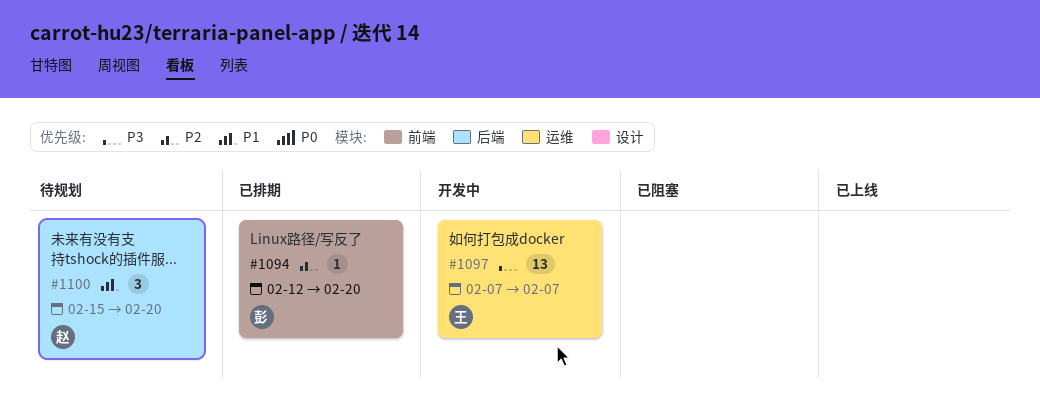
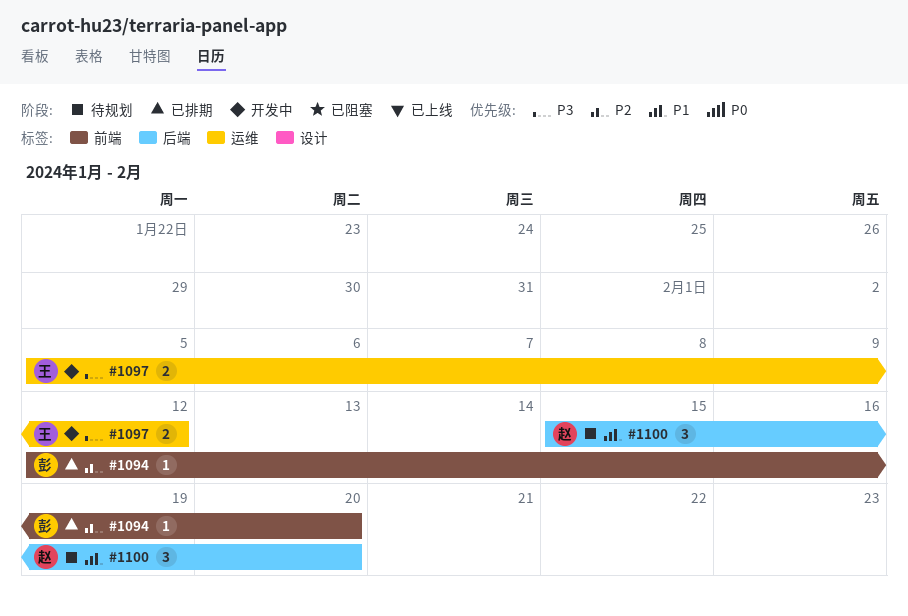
#1097, estimate: 13 -> 2
#1097, start: Feb 7 -> Feb 5
#1097, due: Feb 7 -> Feb 12

